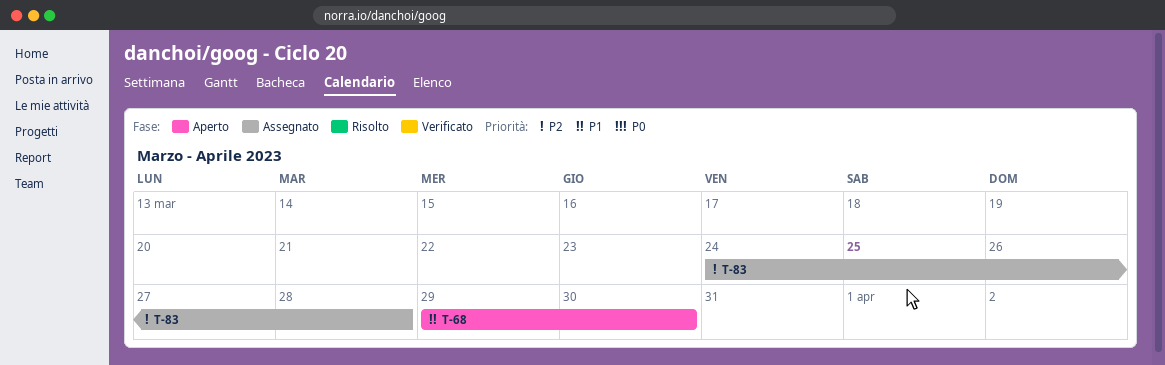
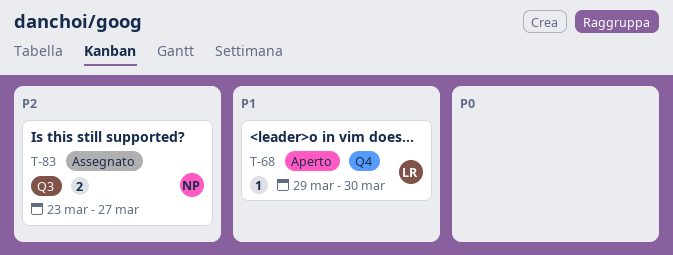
T-83, start: Mar 24 -> Mar 23
T-83, due: Mar 28 -> Mar 27

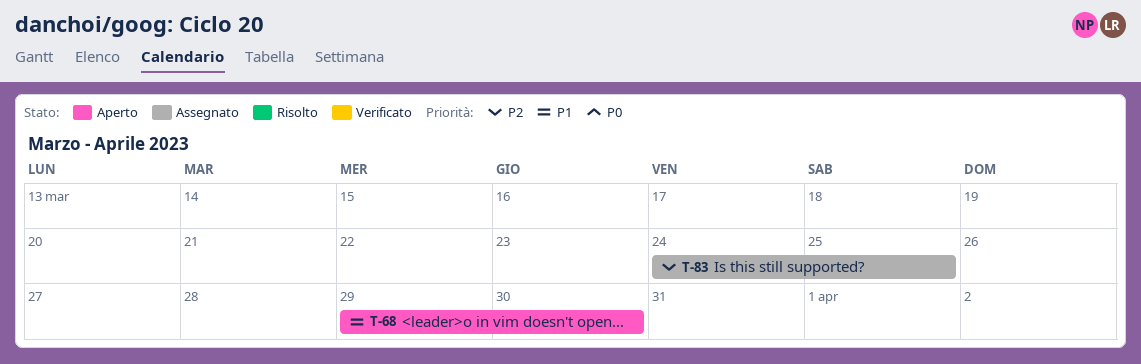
T-83, start: Mar 23 -> Mar 24
T-83, due: Mar 27 -> Mar 25

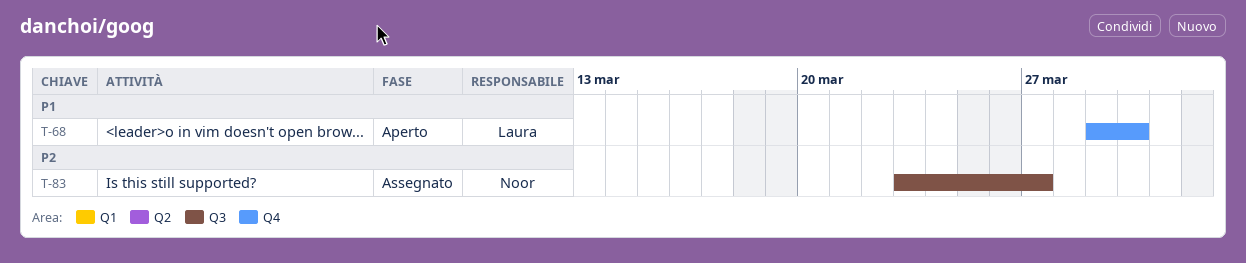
T-83, start: Mar 24 -> Mar 23
T-83, due: Mar 25 -> Mar 27

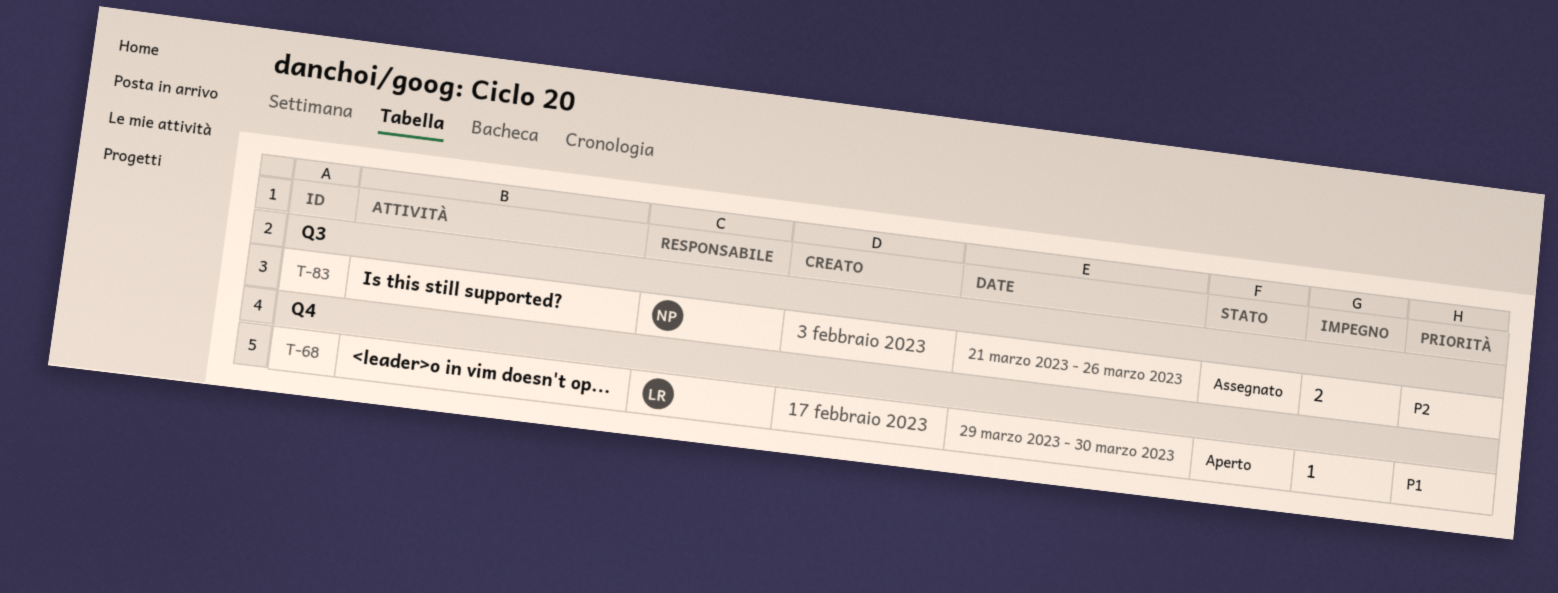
T-83, start: Mar 23 -> Mar 21
T-83, due: Mar 27 -> Mar 26

